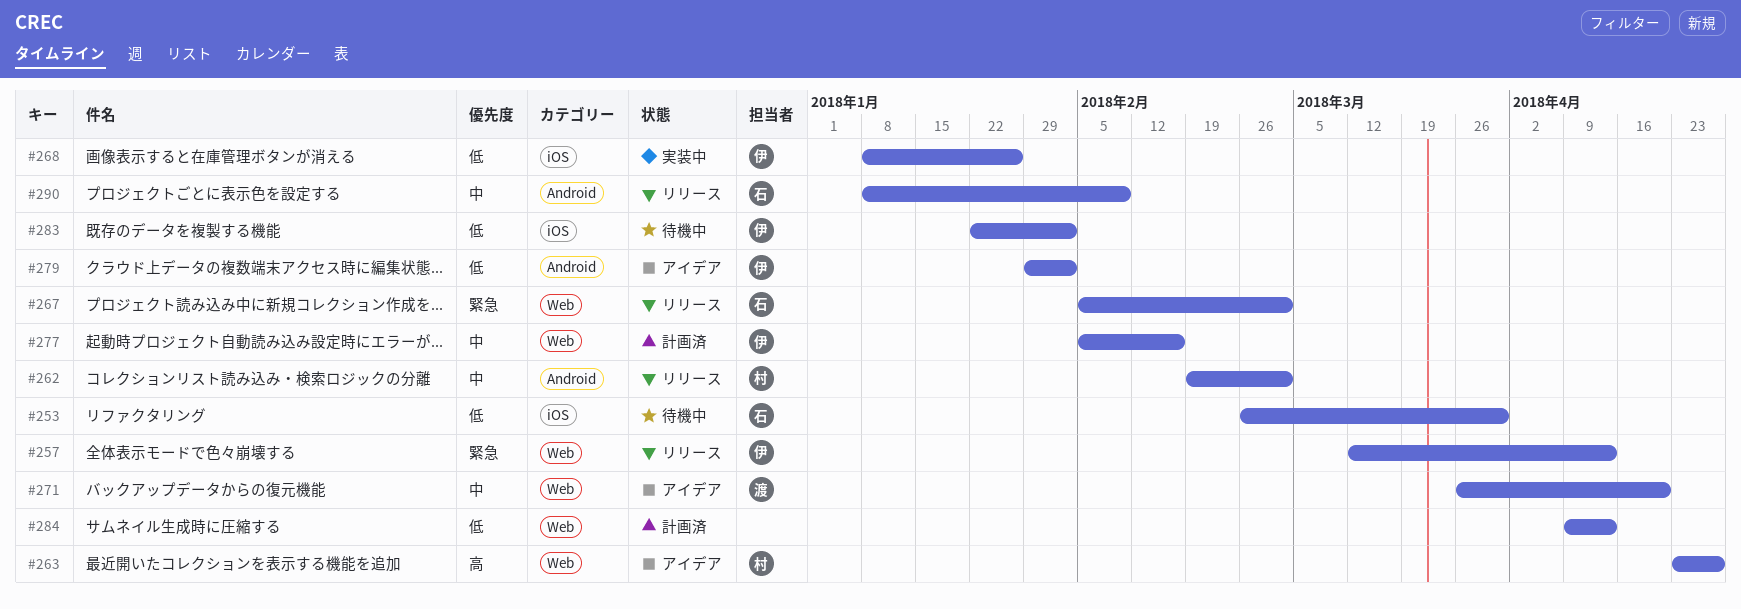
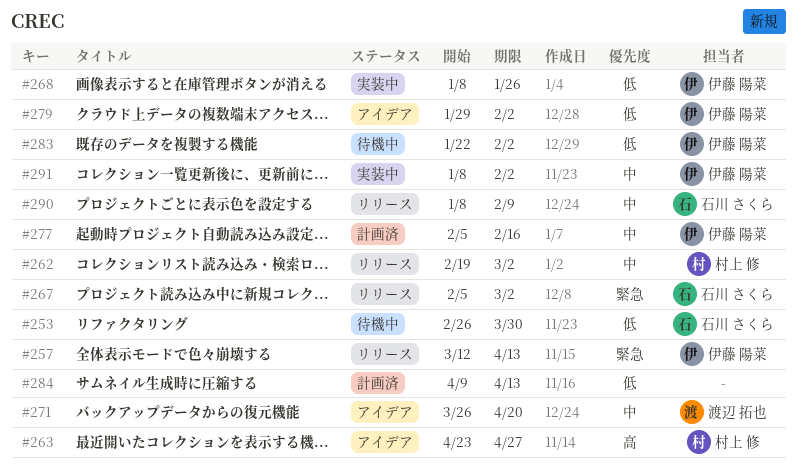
#291: none -> present

